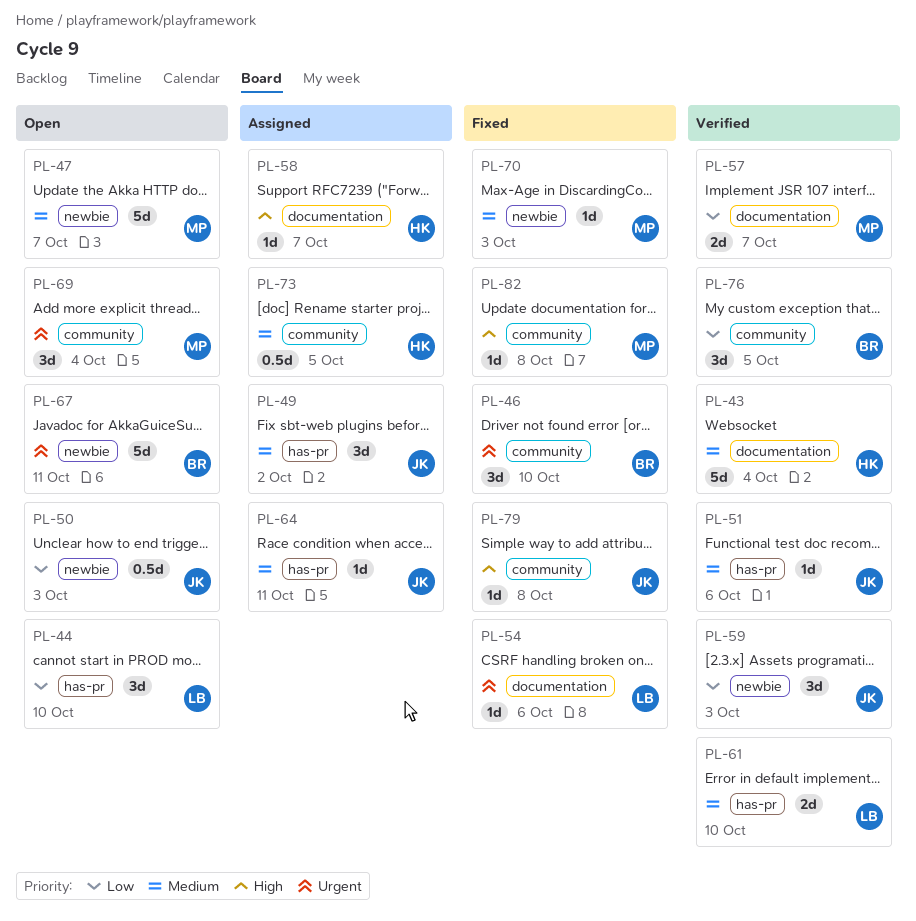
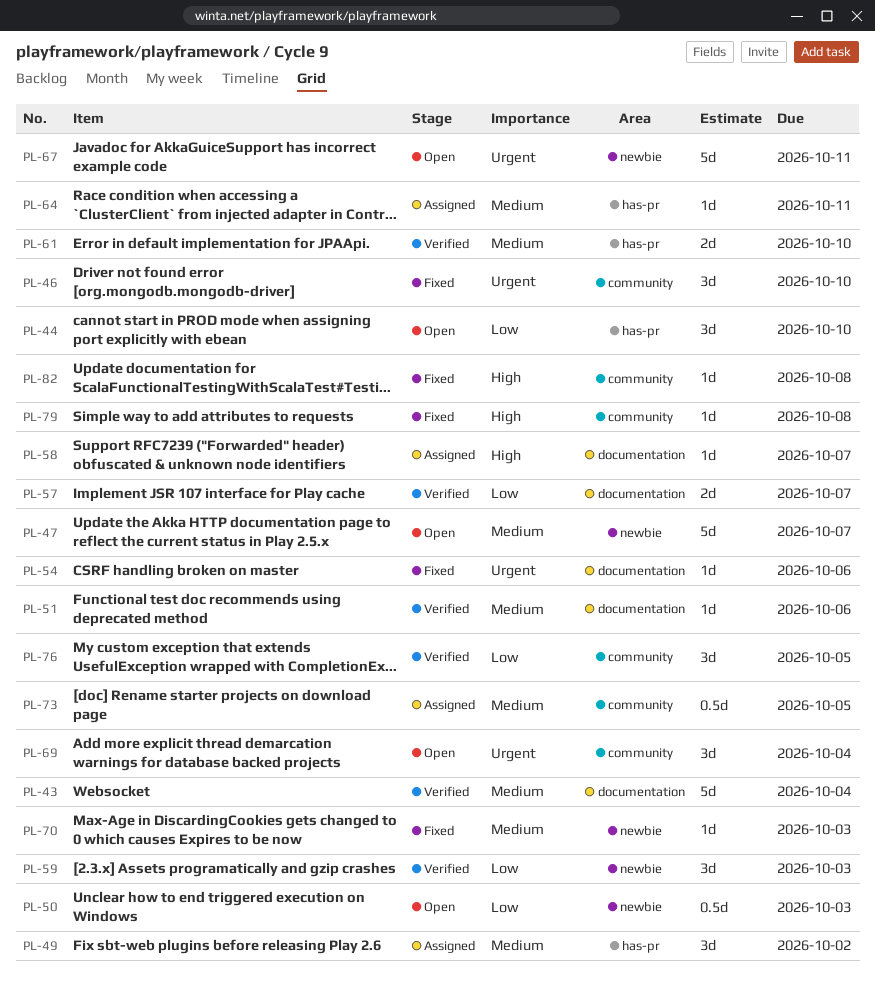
PL-51, label: has-pr -> documentation

